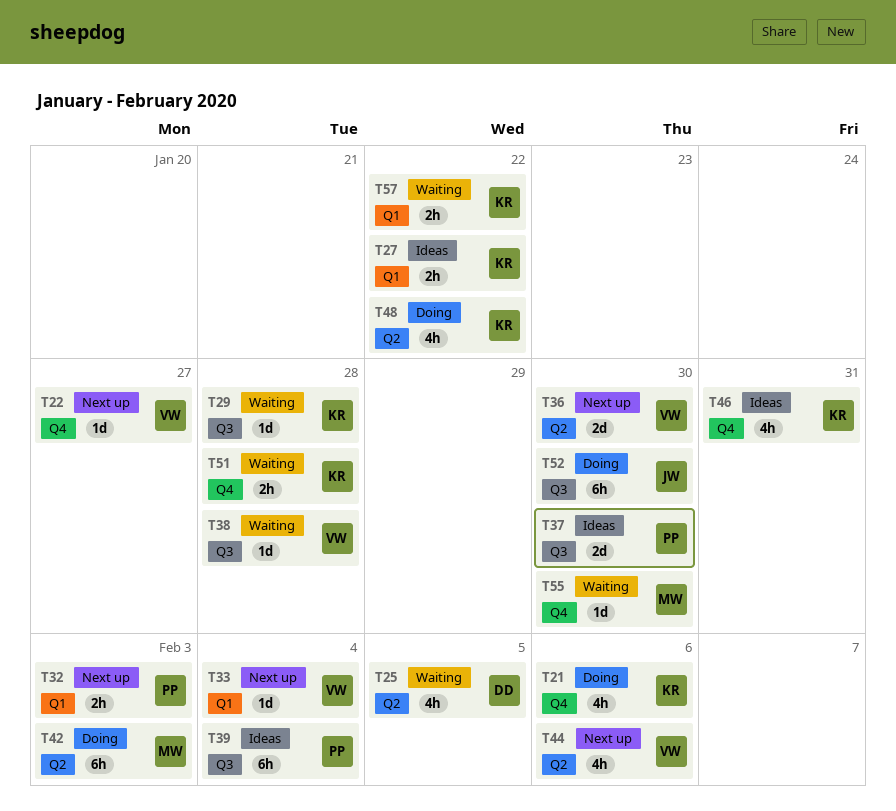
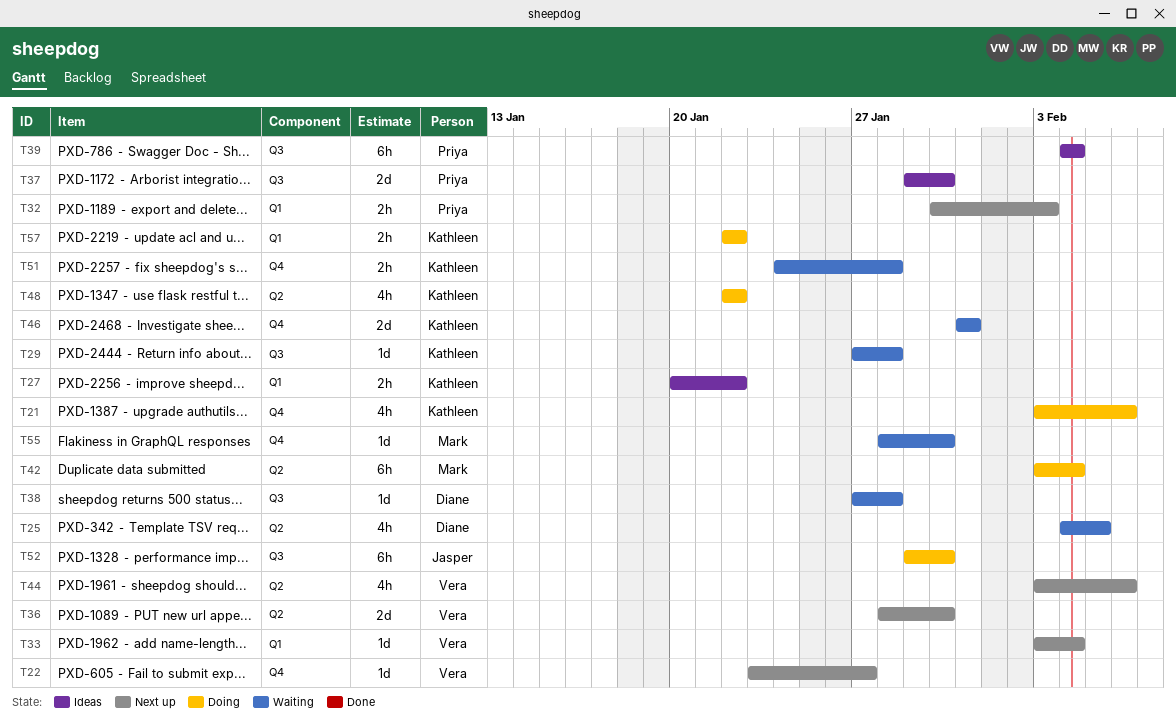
T38, owner: Vera -> Diane
T42, due: Feb 3 -> Feb 4
T46, status: Ideas -> Waiting
T46, estimate: 4h -> 2d
T57, status: Waiting -> Doing

